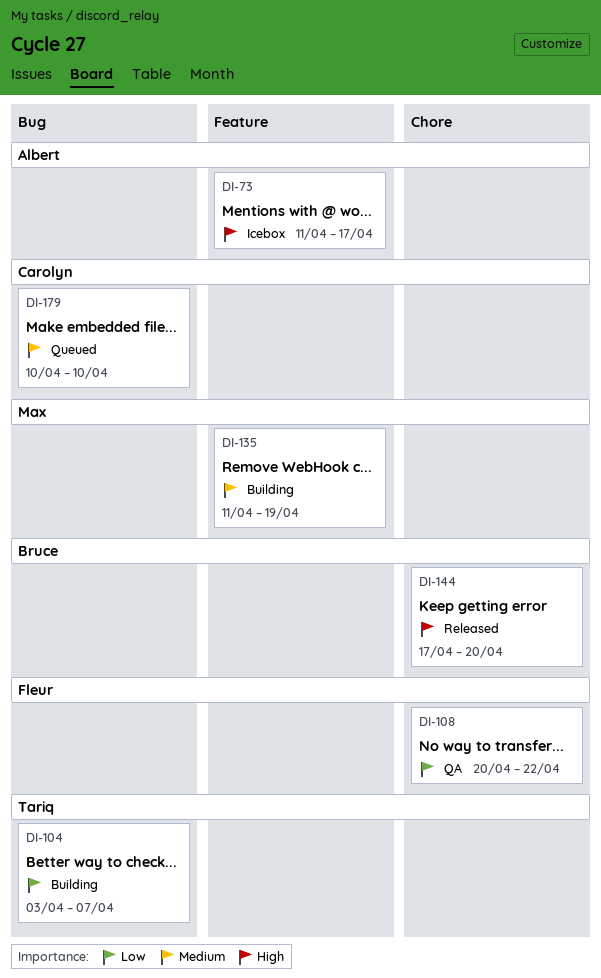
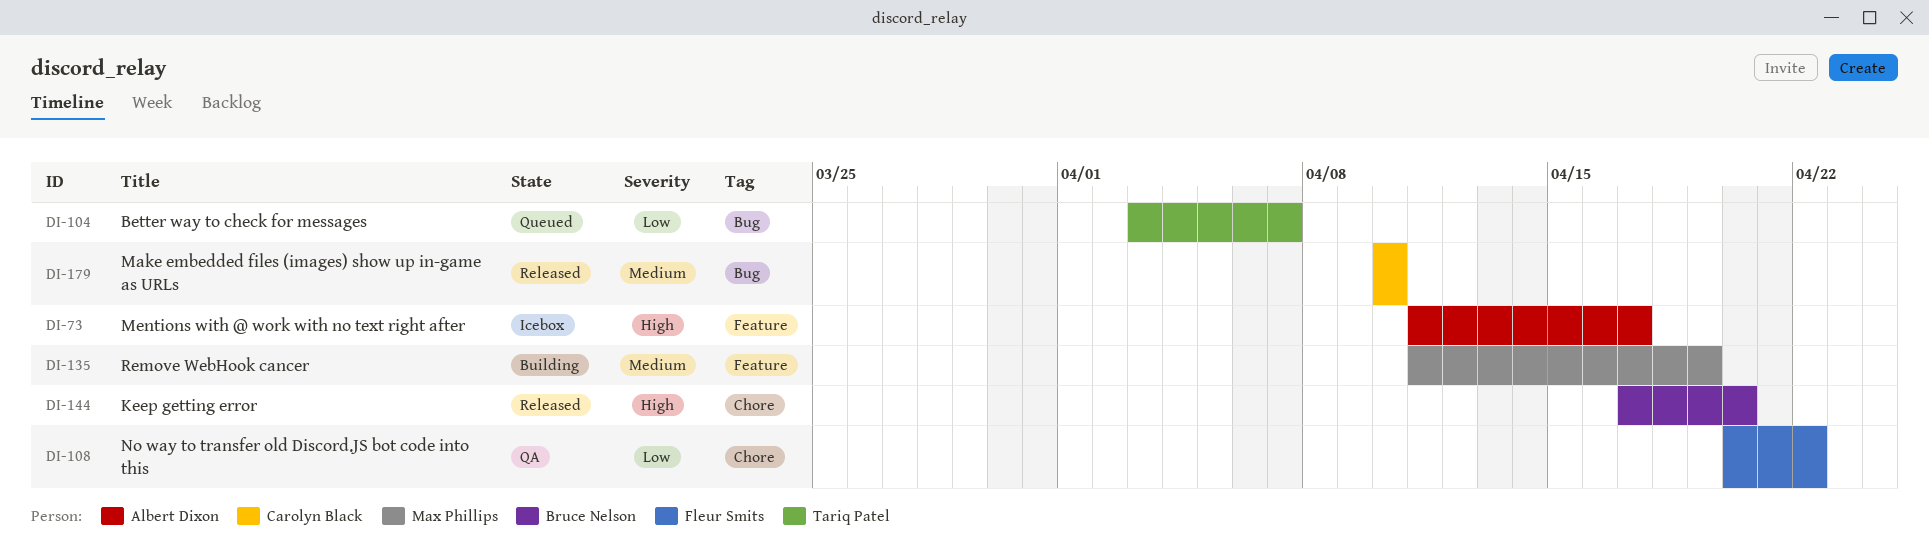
DI-104, status: Building -> Queued
DI-179, status: Queued -> Released

